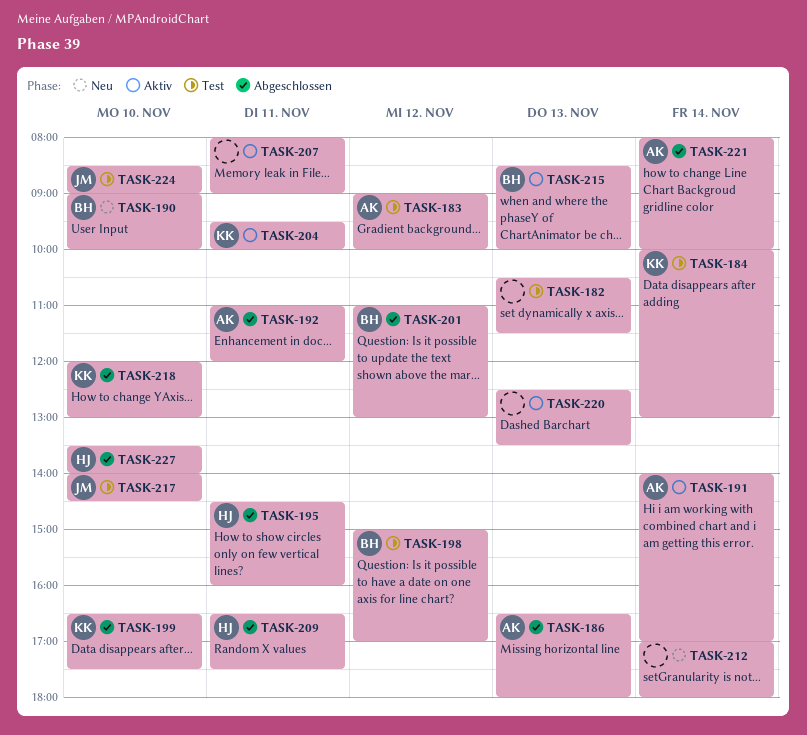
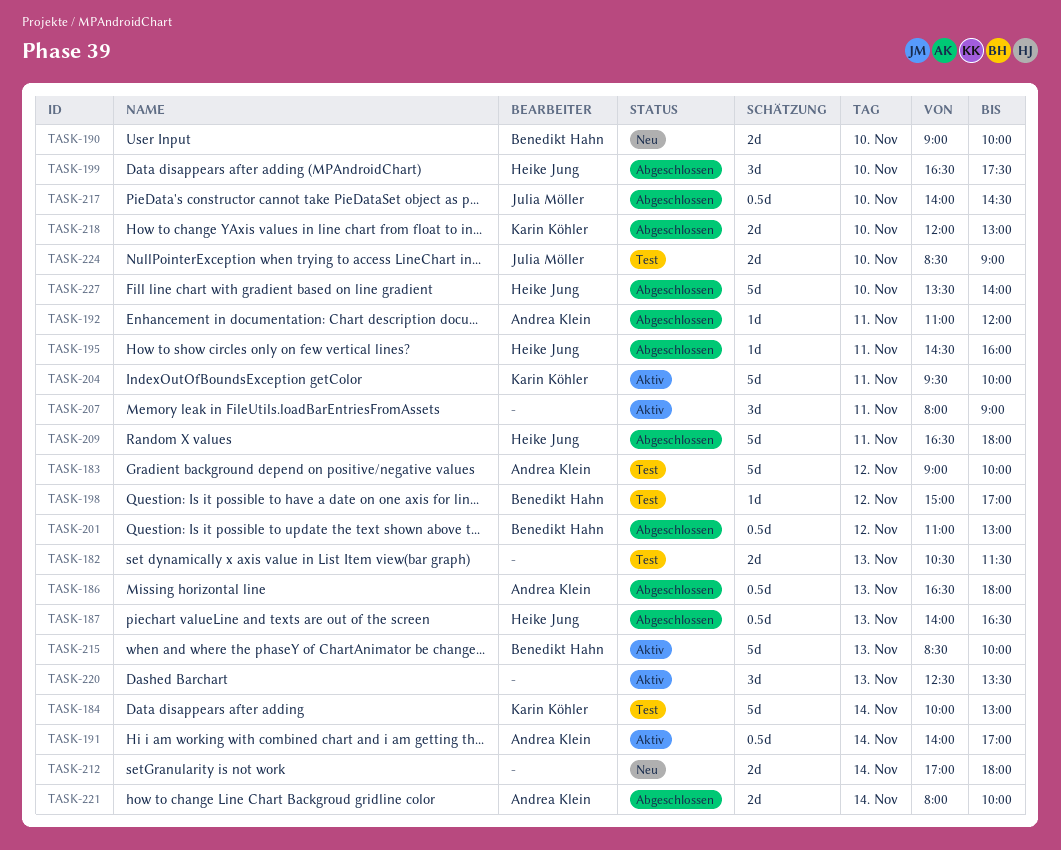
TASK-187: none -> present
TASK-199, owner: Karin Köhler -> Heike Jung
TASK-209, ends: 17:30 -> 18:00
TASK-217, status: Test -> Abgeschlossen

